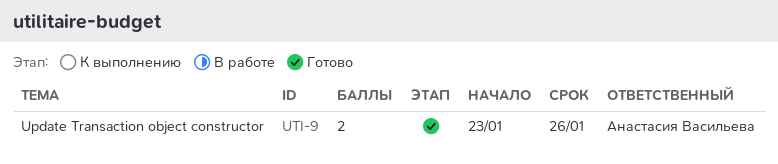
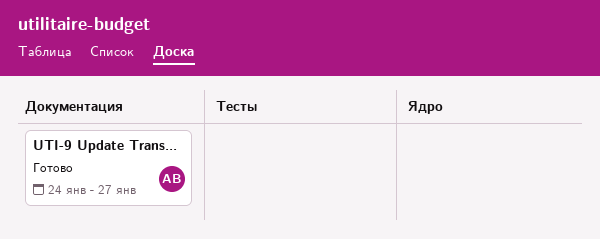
UTI-9, start: Jan 23 -> Jan 24
UTI-9, due: Jan 26 -> Jan 27

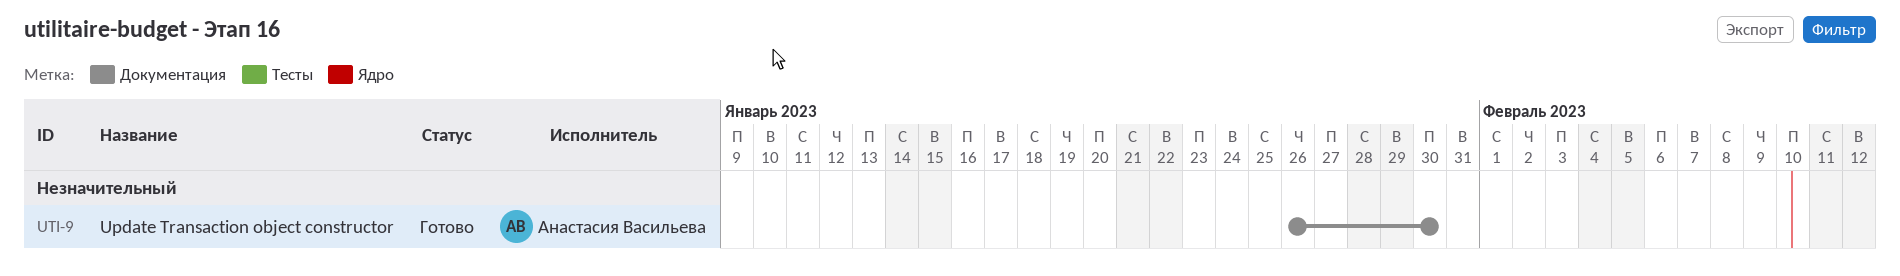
UTI-9, start: Jan 24 -> Jan 26
UTI-9, due: Jan 27 -> Jan 30

